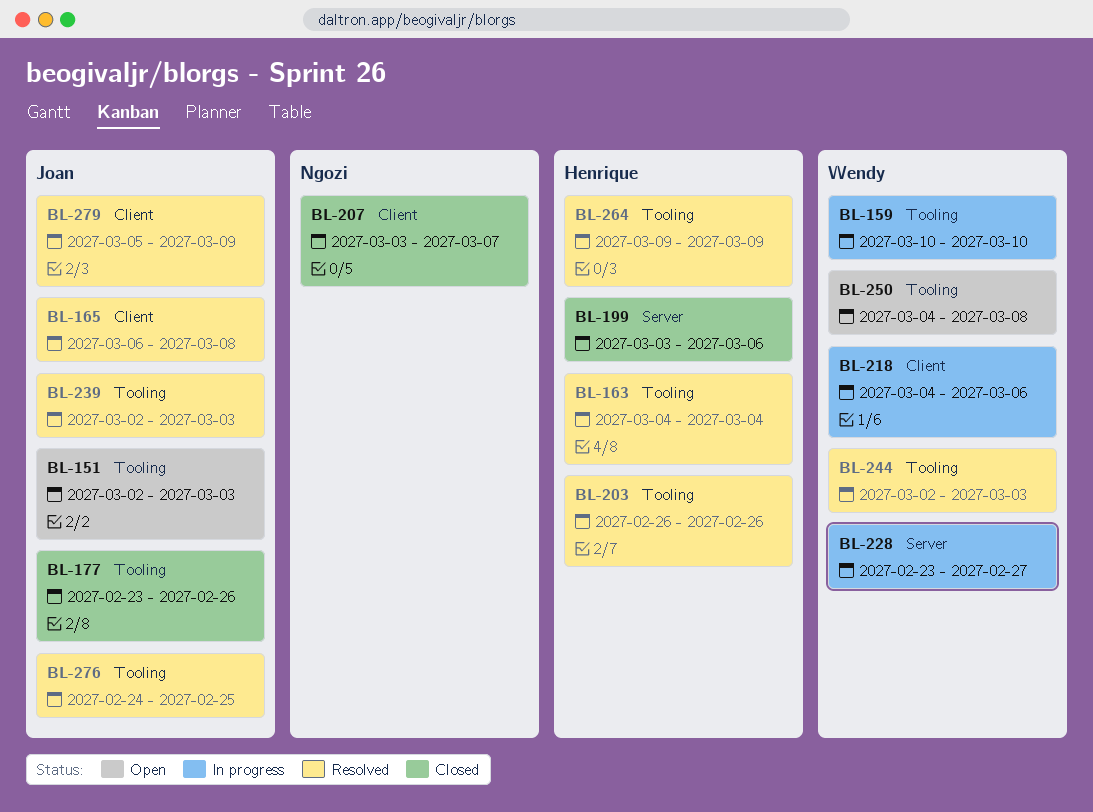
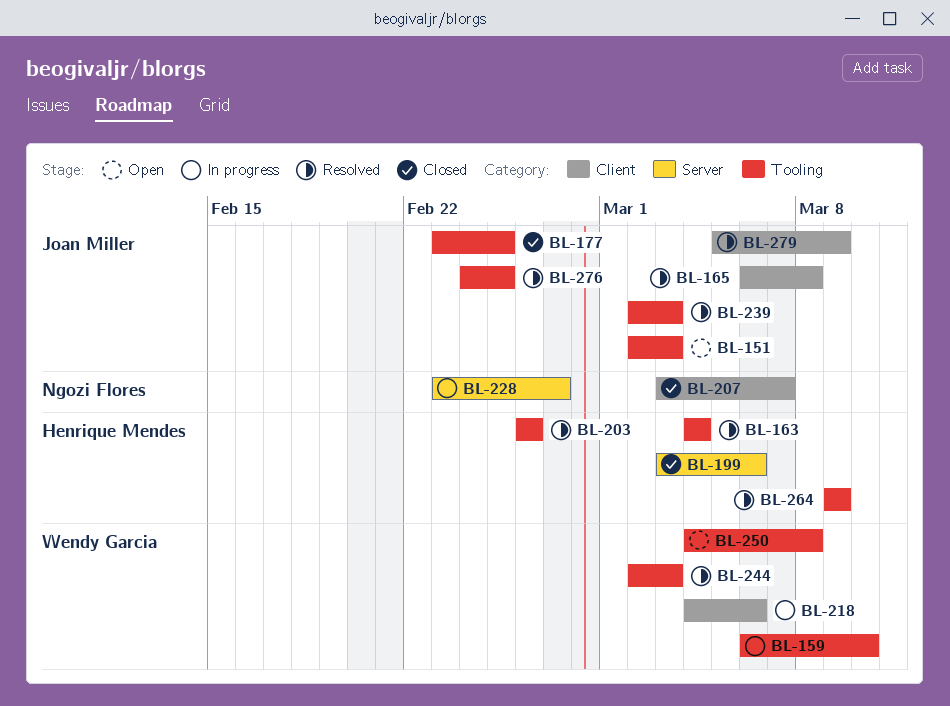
BL-159, start: Mar 10 -> Mar 6
BL-177, due: Feb 26 -> Feb 25
BL-228, owner: Wendy Garcia -> Ngozi Flores

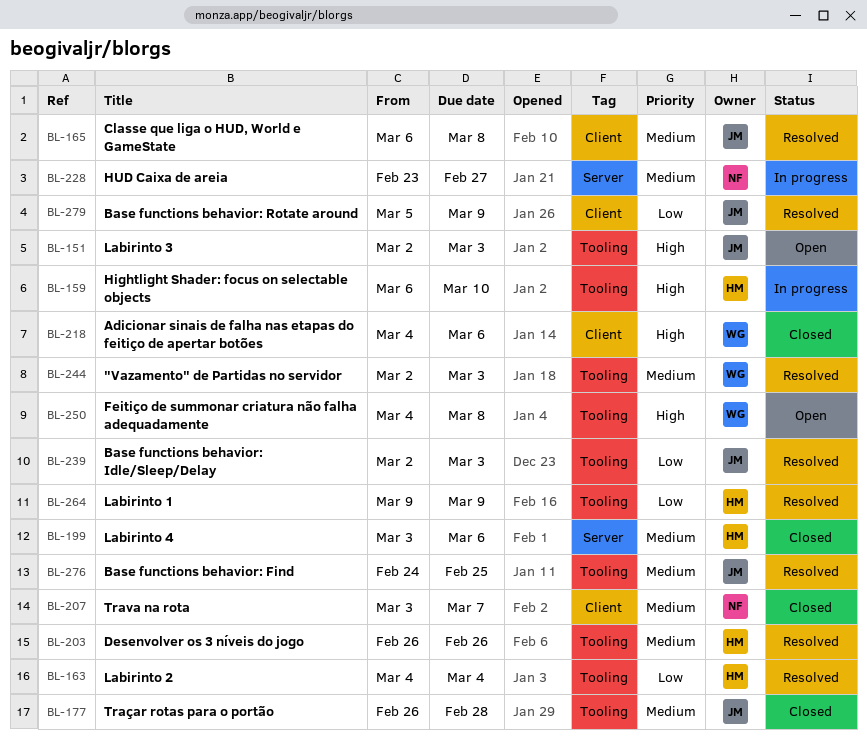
BL-159, owner: Wendy Garcia -> Henrique Mendes
BL-177, start: Feb 23 -> Feb 26
BL-177, due: Feb 25 -> Feb 28
BL-218, status: In progress -> Closed

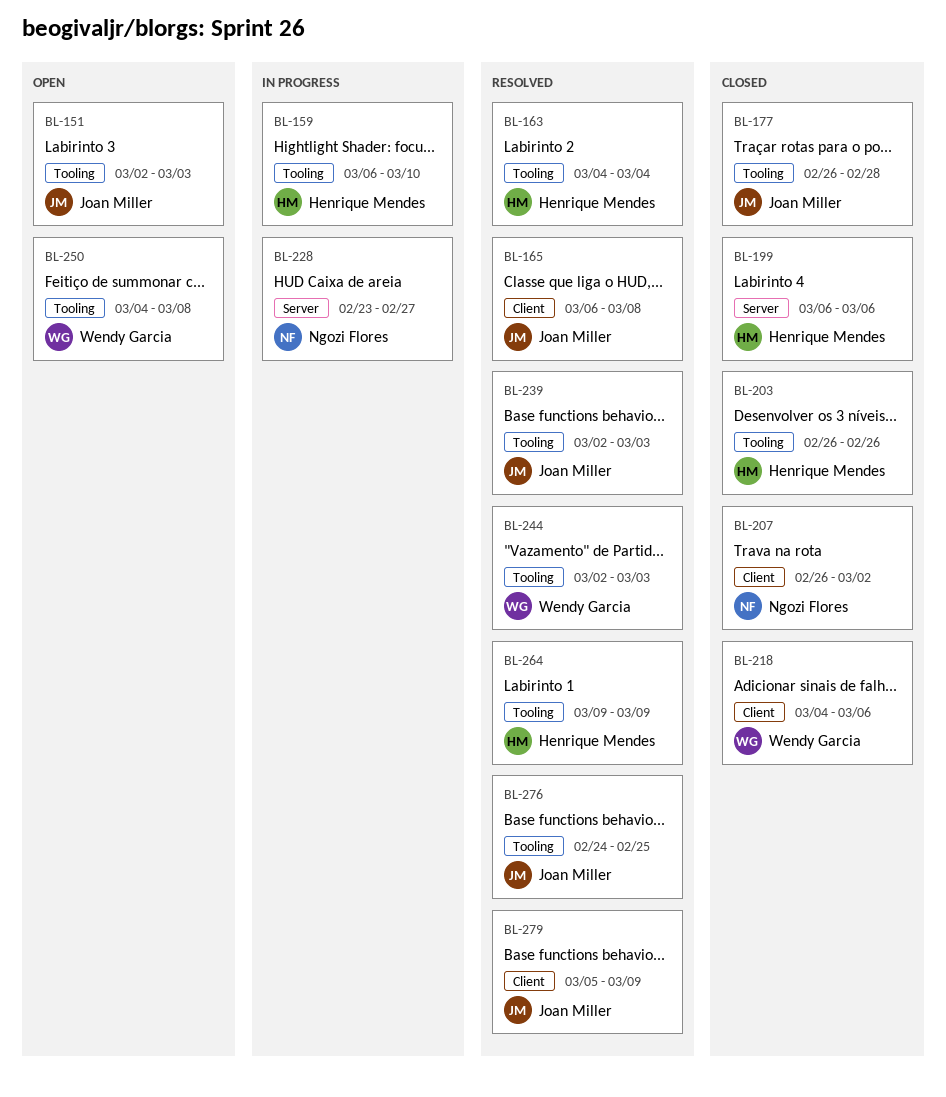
BL-199, start: Mar 3 -> Mar 6
BL-203, status: Resolved -> Closed
BL-207, start: Mar 3 -> Feb 26
BL-207, due: Mar 7 -> Mar 2

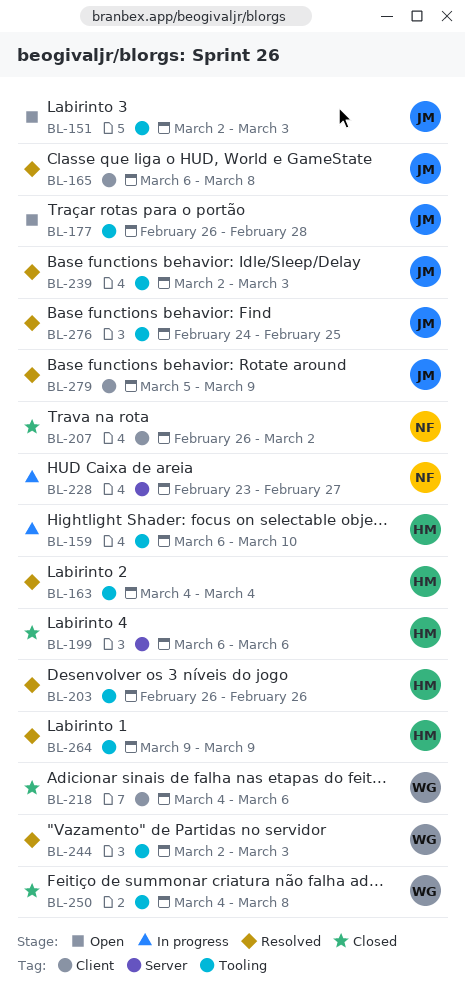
BL-177, status: Closed -> Open
BL-203, status: Closed -> Resolved
BL-250, status: Open -> Closed

